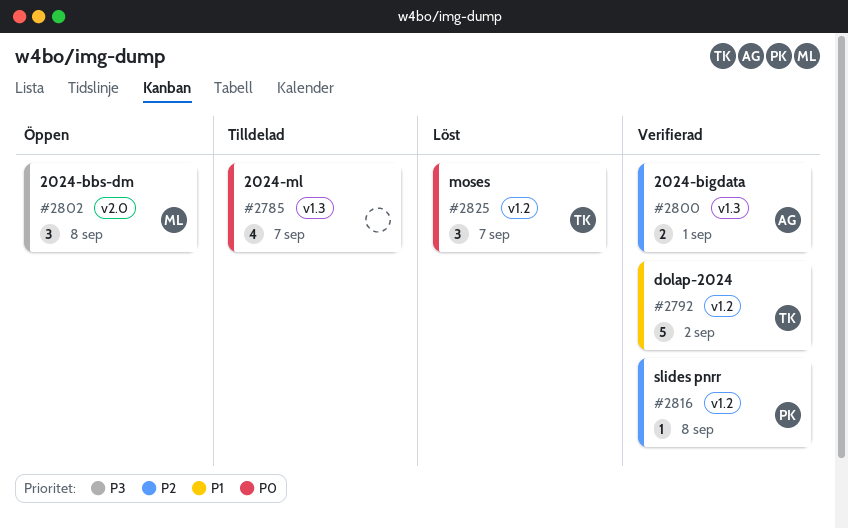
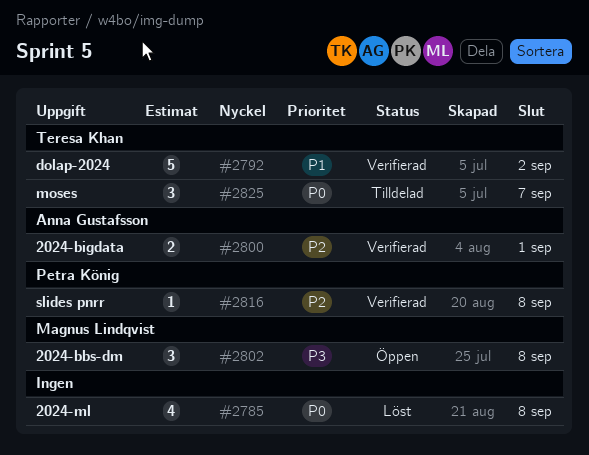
#2785, status: Tilldelad -> Löst
#2785, due: Sep 7 -> Sep 8
#2825, status: Löst -> Tilldelad

